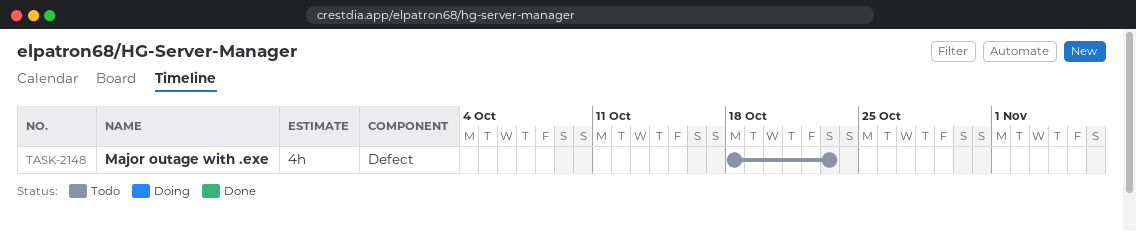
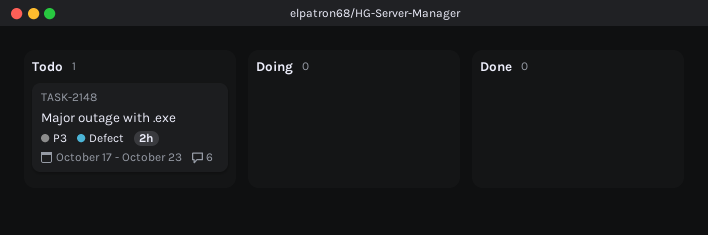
TASK-2148, estimate: 4h -> 2h
TASK-2148, start: Oct 18 -> Oct 17

